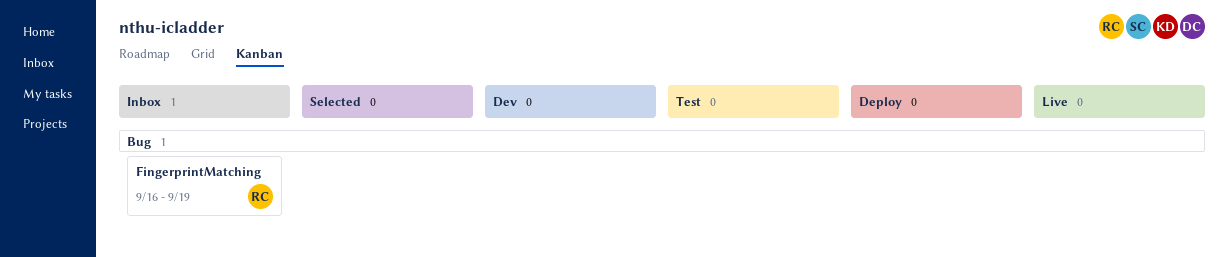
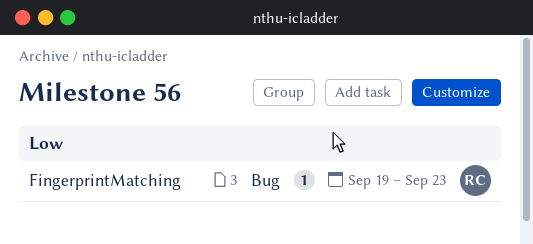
FingerprintMatching, start: Sep 16 -> Sep 19
FingerprintMatching, due: Sep 19 -> Sep 23

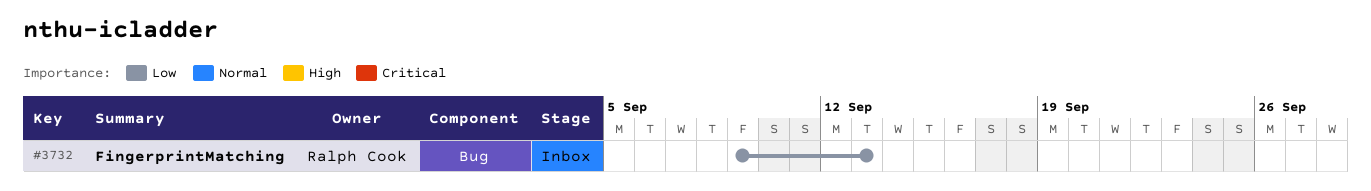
FingerprintMatching, start: Sep 19 -> Sep 9
FingerprintMatching, due: Sep 23 -> Sep 13

